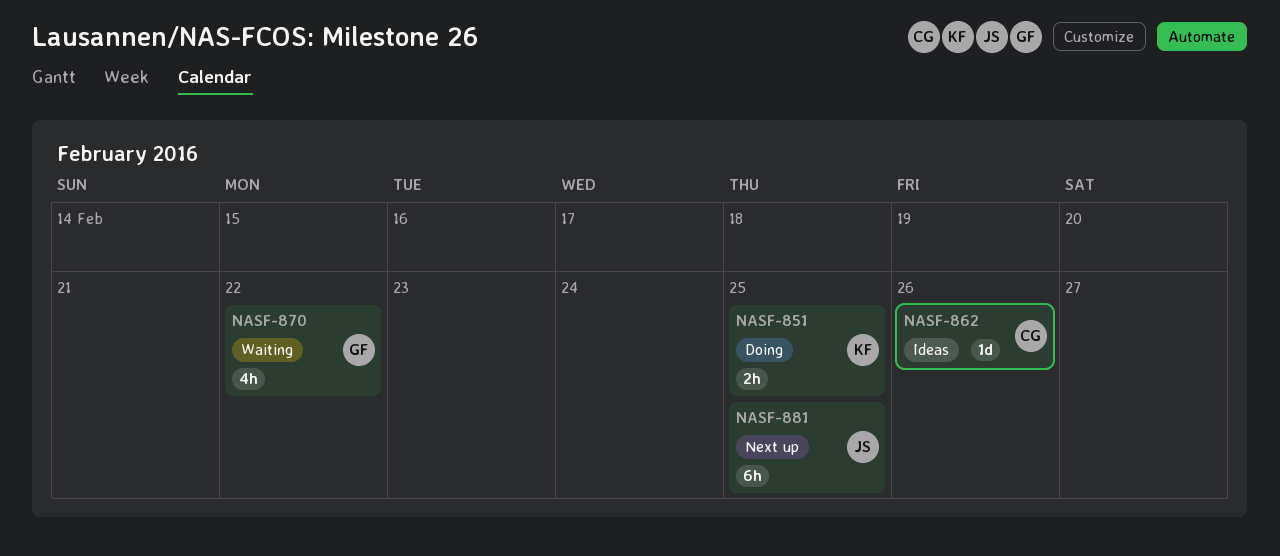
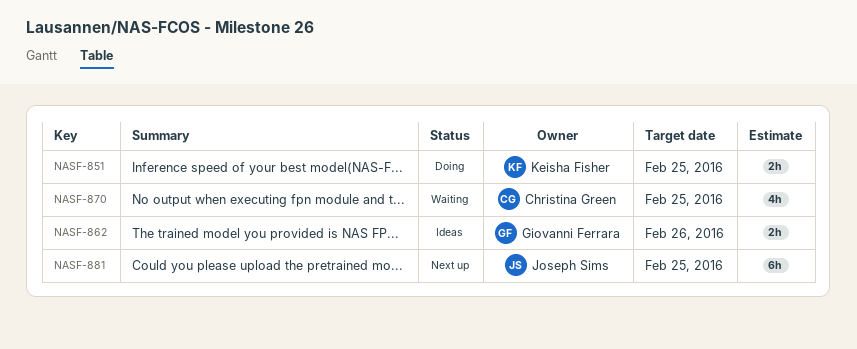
NASF-862, owner: Christina Green -> Giovanni Ferrara
NASF-862, estimate: 1d -> 2h
NASF-870, owner: Giovanni Ferrara -> Christina Green
NASF-870, due: Feb 22 -> Feb 25

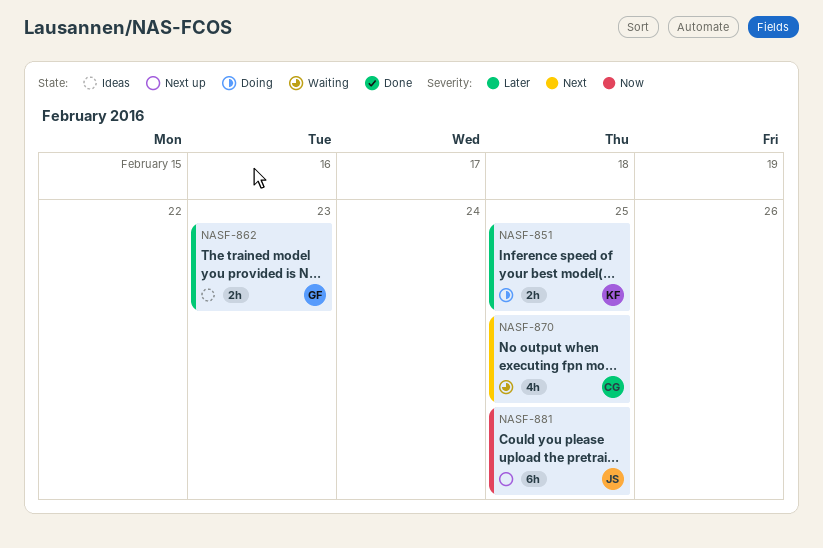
NASF-862, due: Feb 26 -> Feb 23

